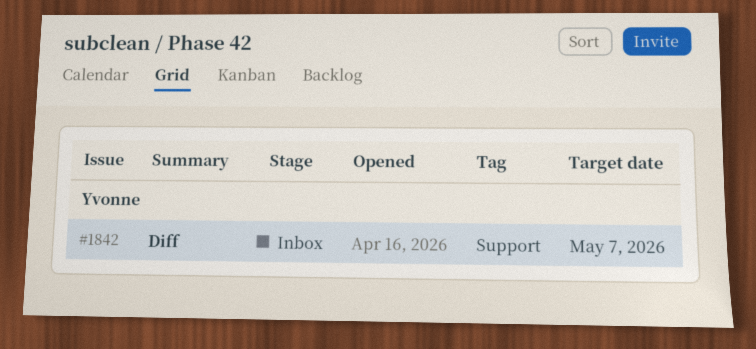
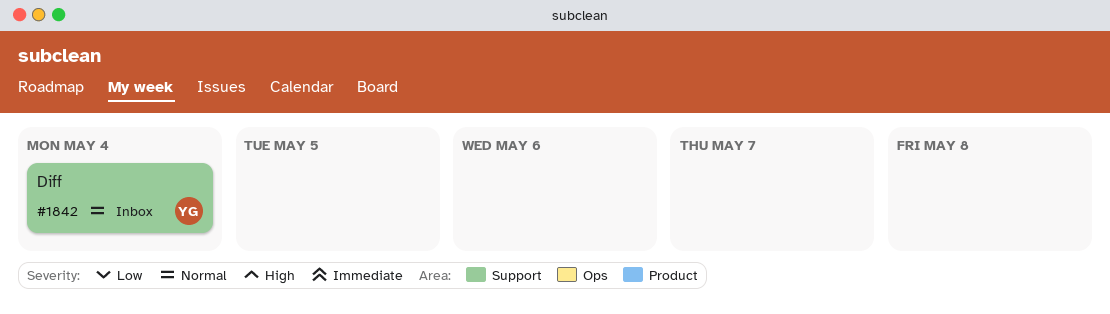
#1842, due: May 7 -> May 4

